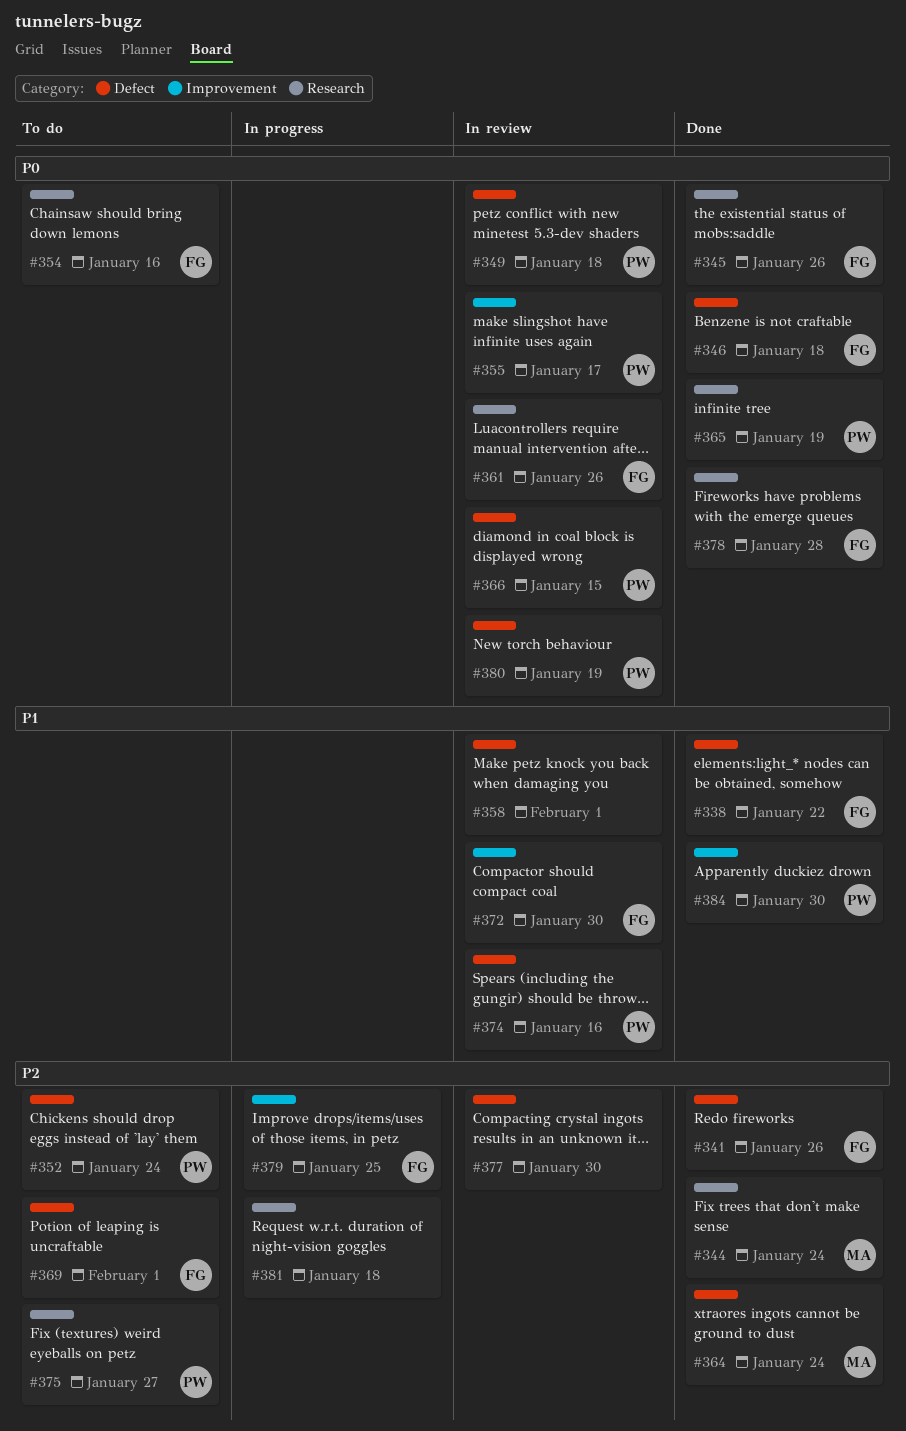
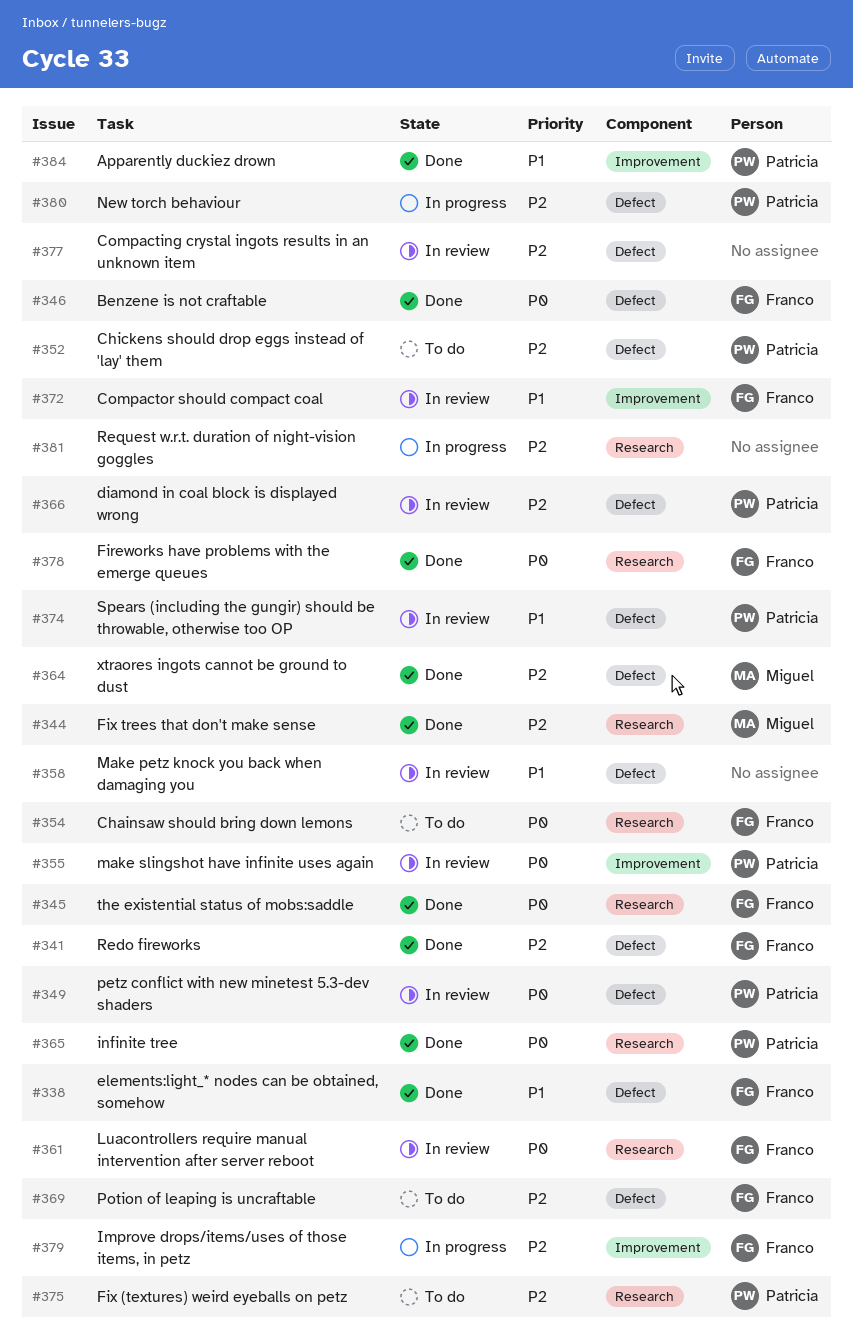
#366, priority: P0 -> P2
#380, status: In review -> In progress
#380, priority: P0 -> P2

